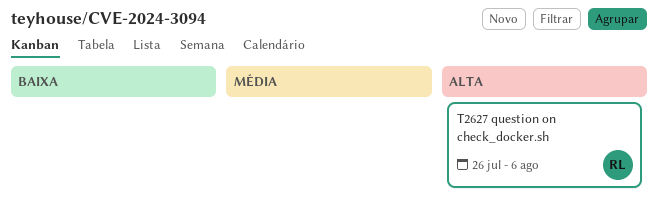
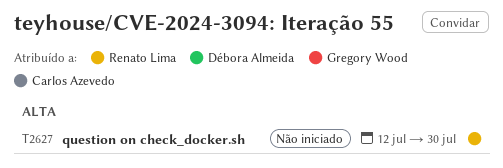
T2627, start: Jul 26 -> Jul 12
T2627, due: Aug 6 -> Jul 30

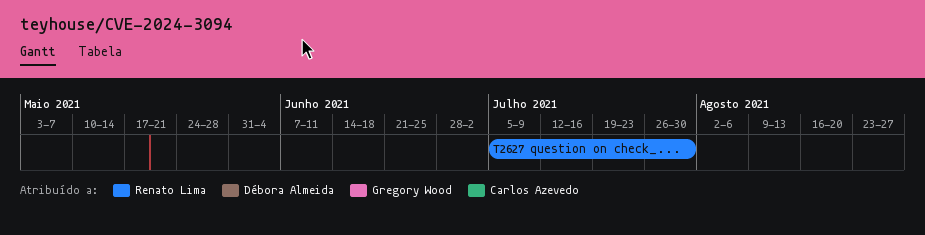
T2627, start: Jul 12 -> Jul 5

